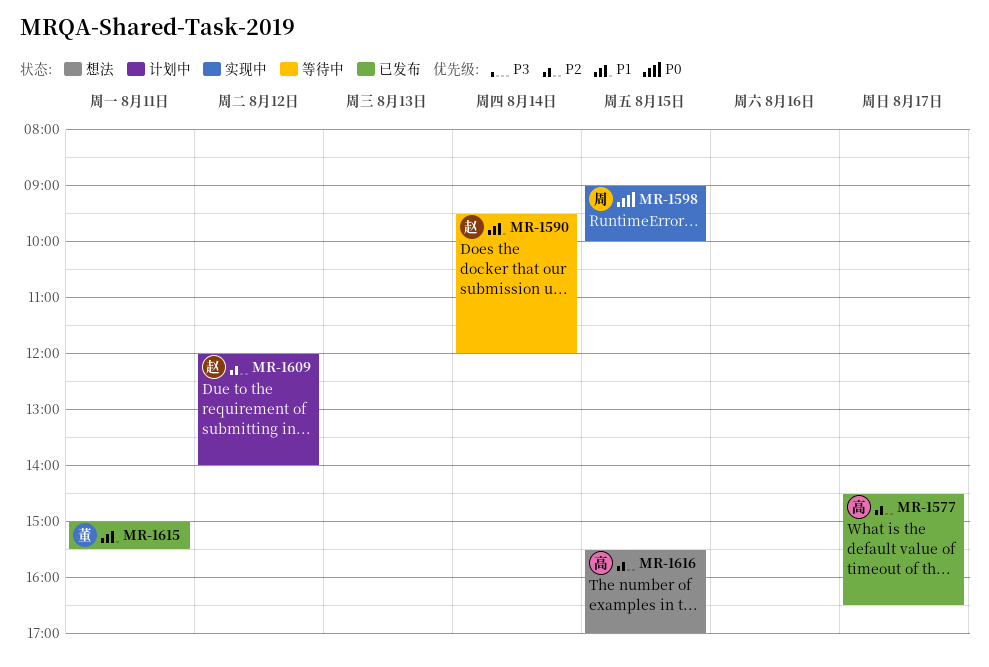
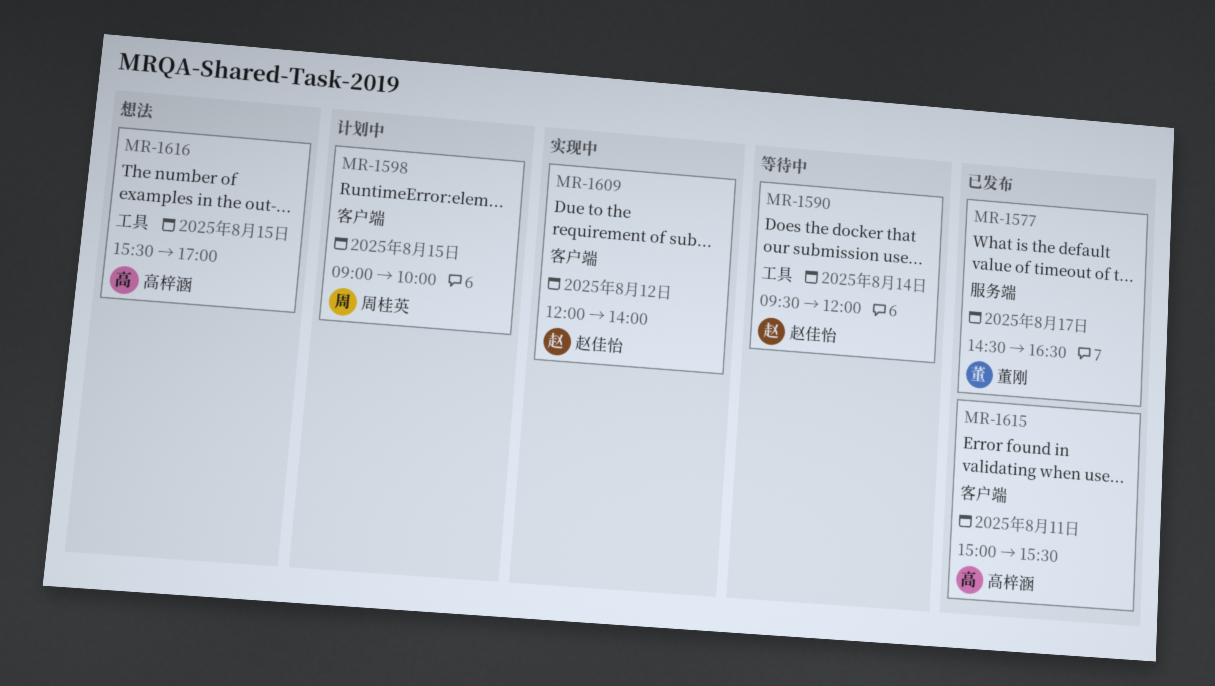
MR-1577, owner: 高梓涵 -> 董刚
MR-1598, status: 实现中 -> 计划中
MR-1609, status: 计划中 -> 实现中
MR-1615, owner: 董刚 -> 高梓涵

